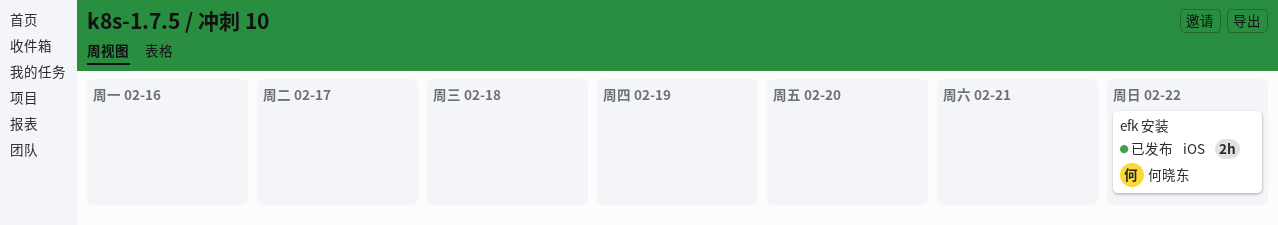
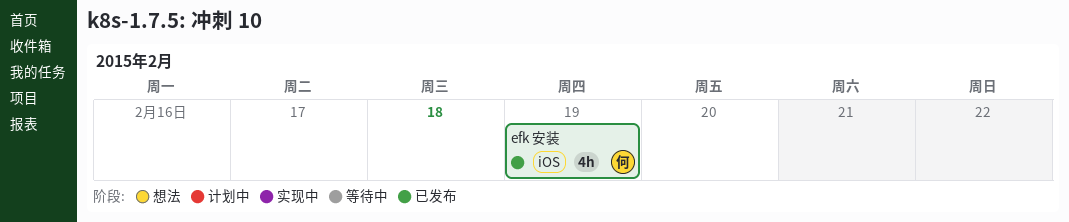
efk 安装, estimate: 2h -> 4h
efk 安装, due: Feb 22 -> Feb 19

